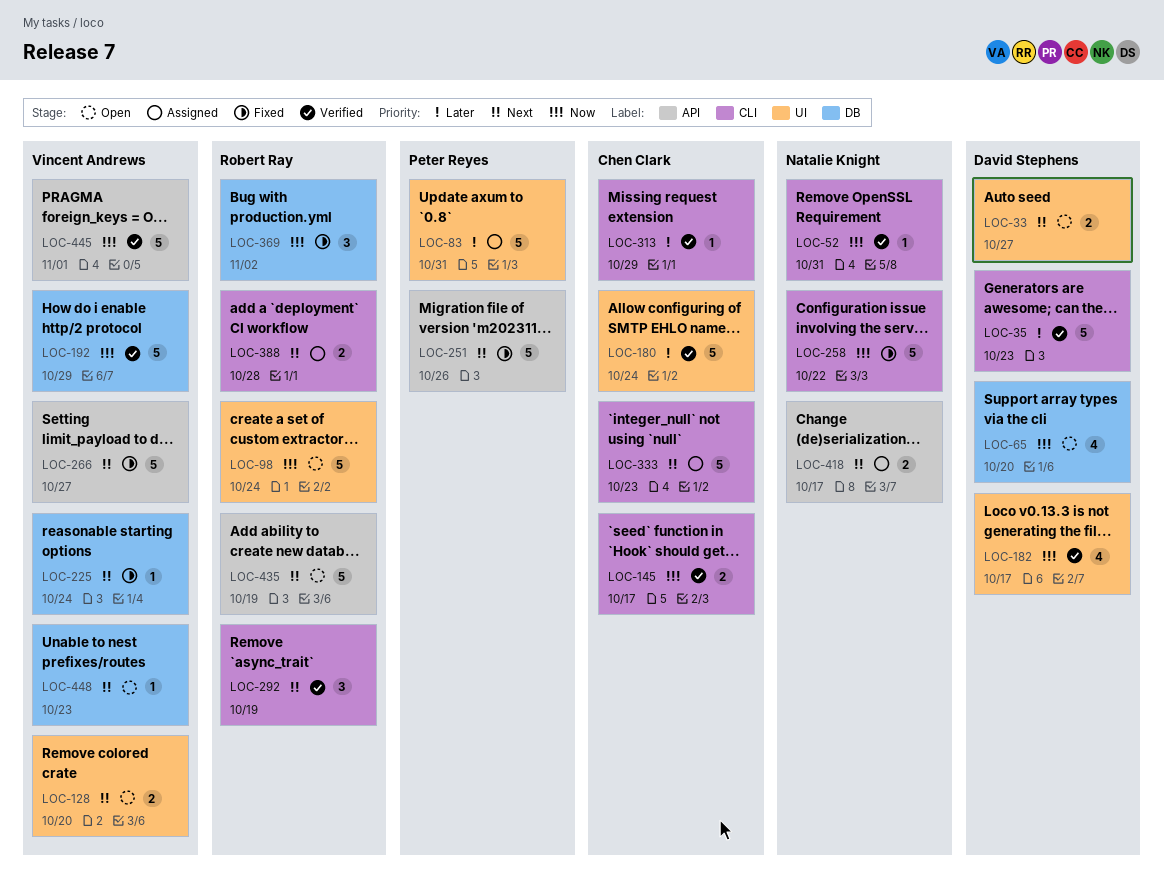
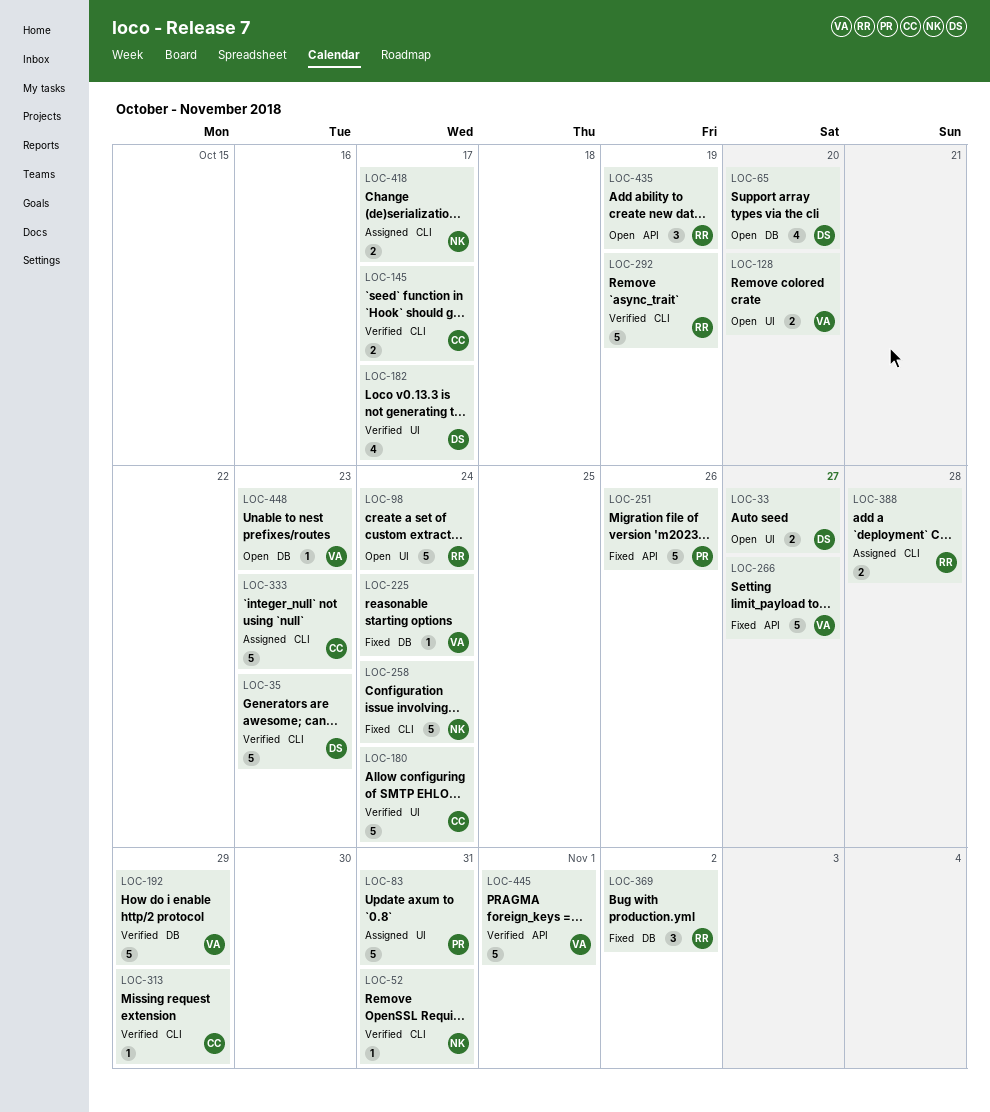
LOC-258, due: Oct 22 -> Oct 24
LOC-292, estimate: 3 -> 5
LOC-418, label: API -> CLI
LOC-435, estimate: 5 -> 3

